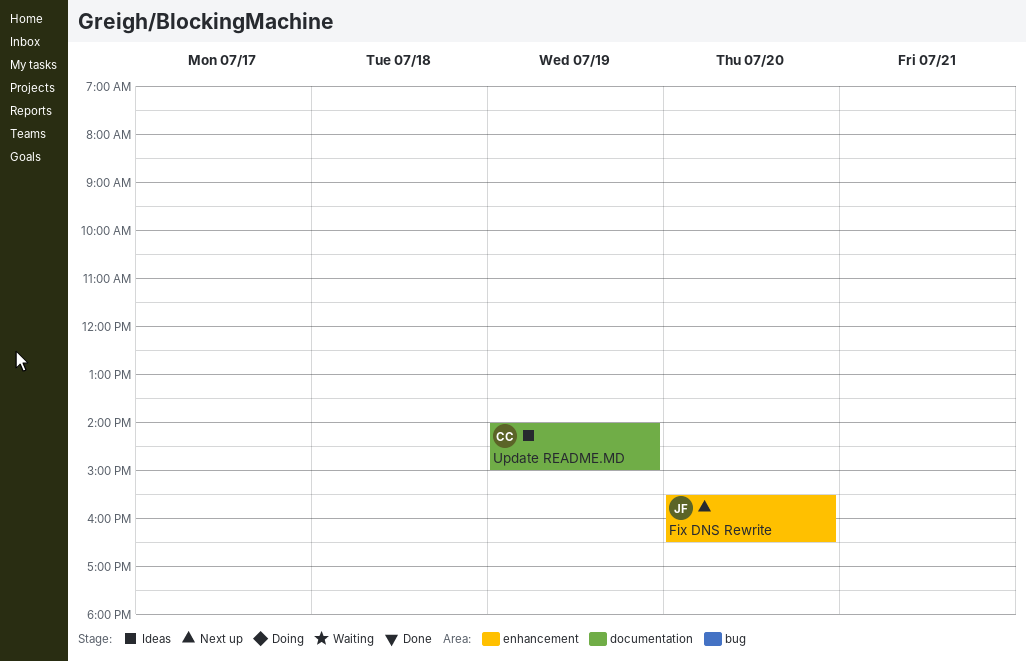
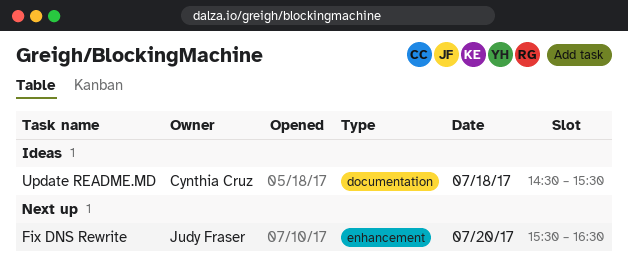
Update README.MD, day: Jul 19 -> Jul 18
Update README.MD, begins: 14:00 -> 14:30
Update README.MD, ends: 15:00 -> 15:30

